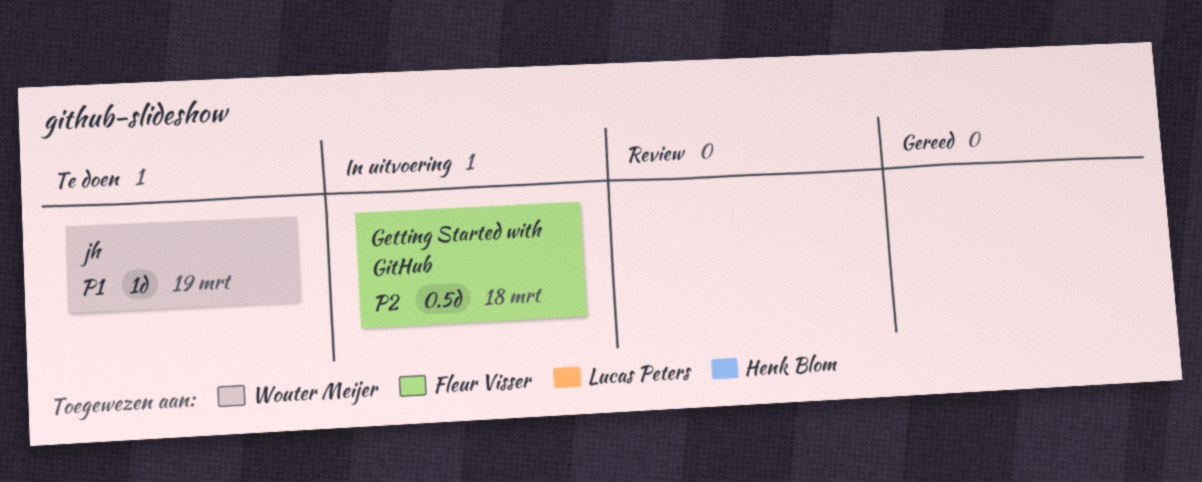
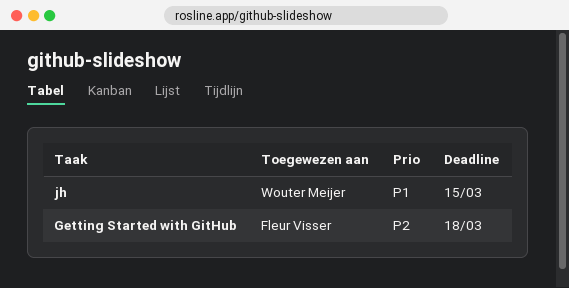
jh, due: Mar 19 -> Mar 15

